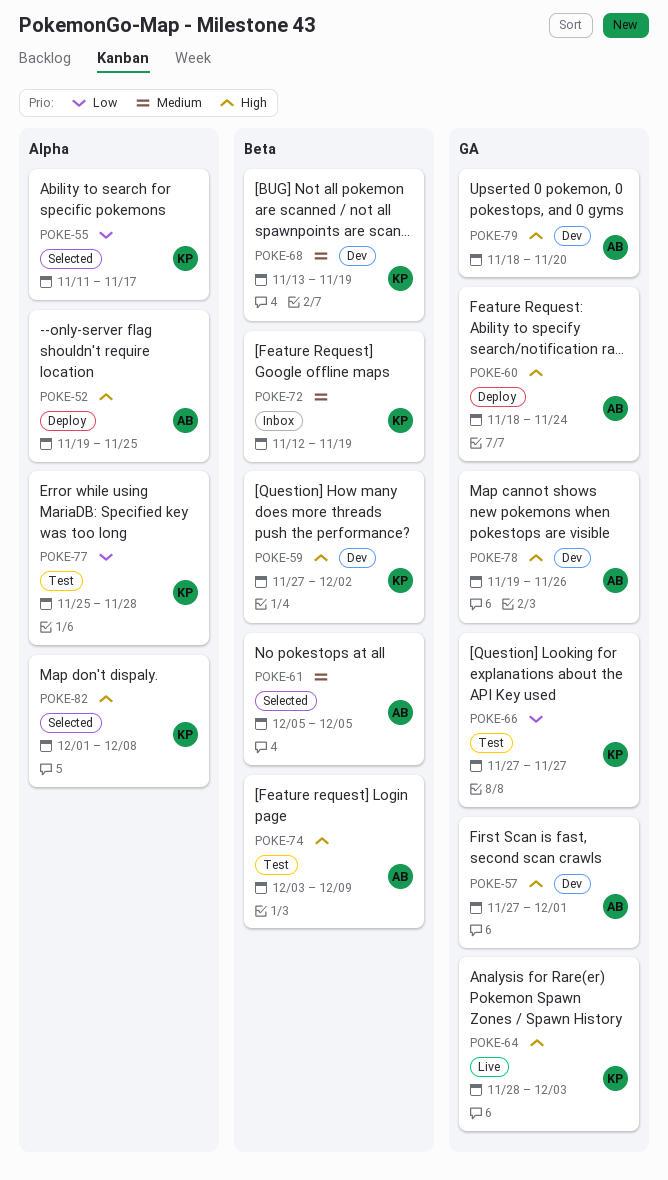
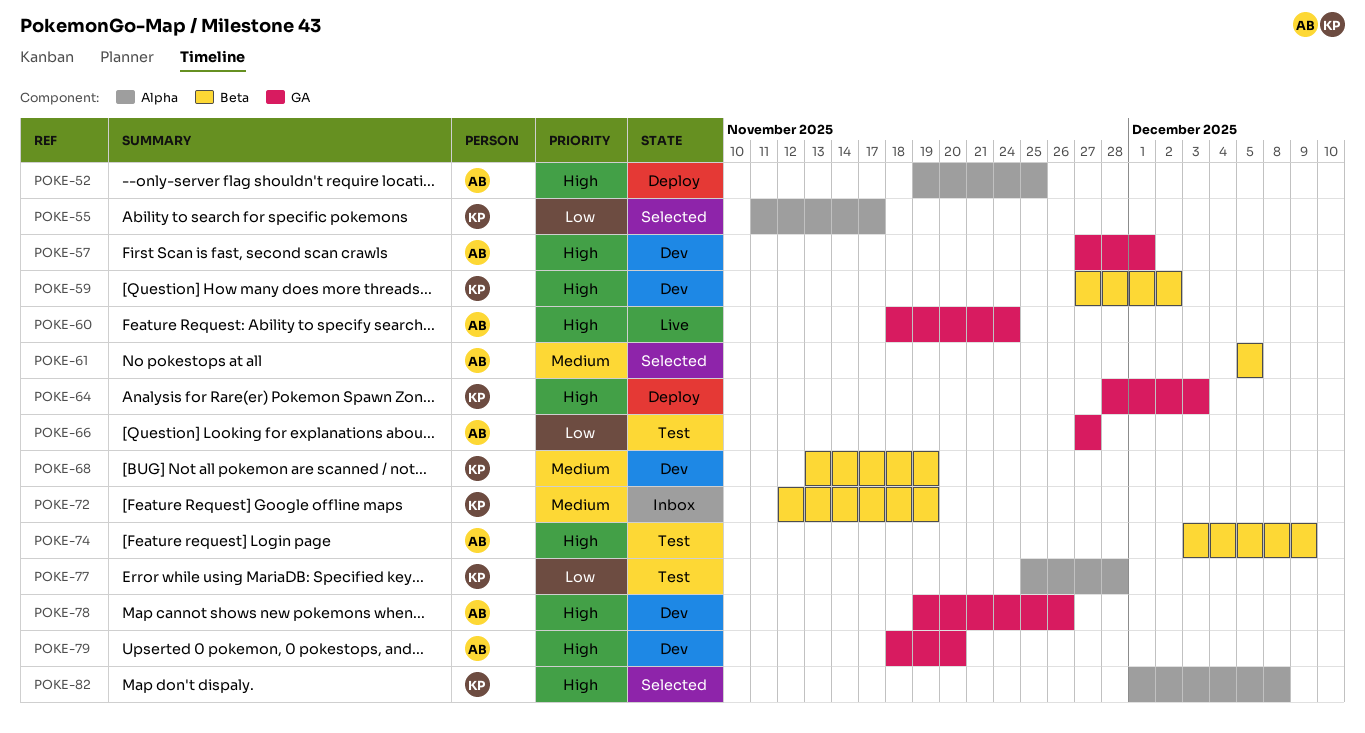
POKE-60, status: Deploy -> Live
POKE-64, status: Live -> Deploy
POKE-66, owner: KP -> AB

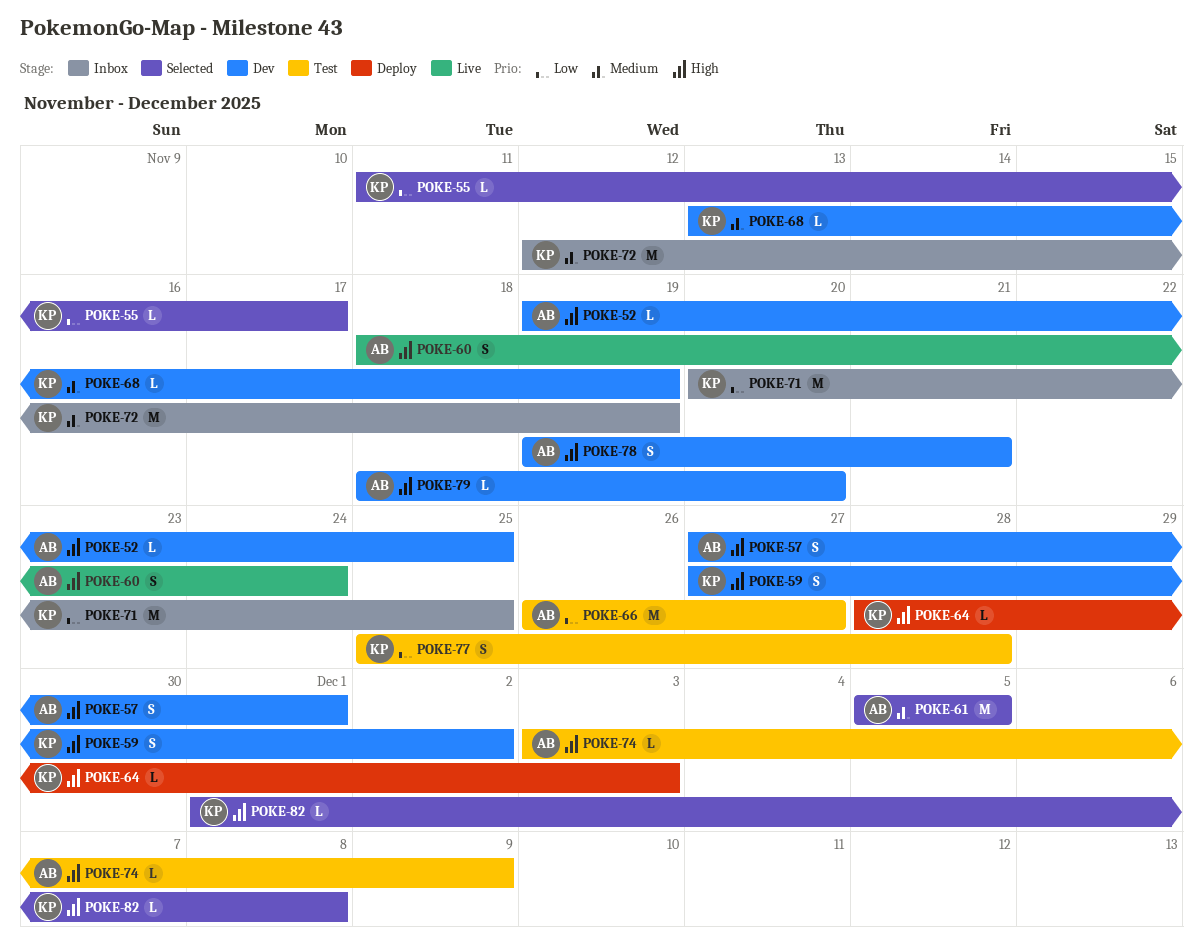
POKE-52, status: Deploy -> Dev
POKE-66, start: Nov 27 -> Nov 26
POKE-71: none -> present
POKE-78, due: Nov 26 -> Nov 21

